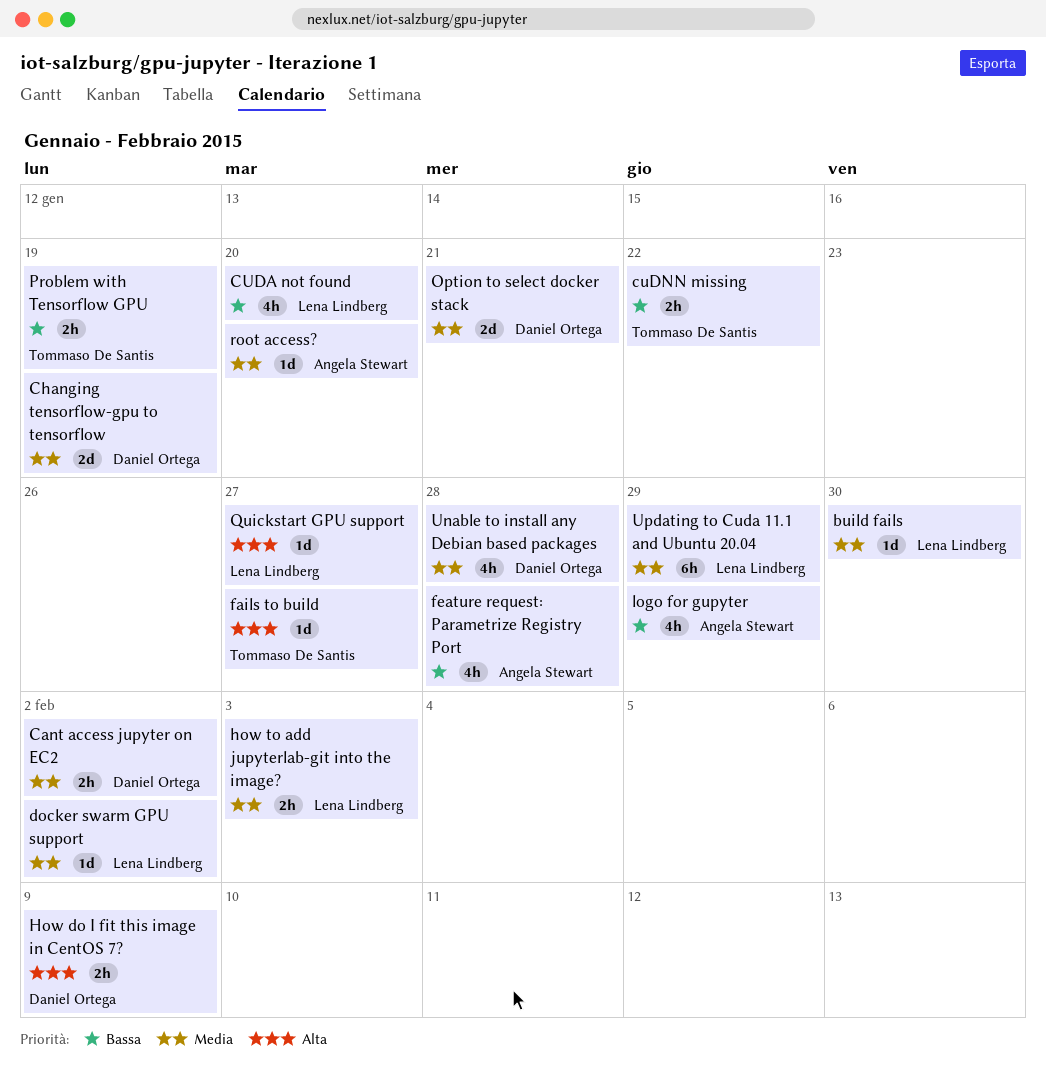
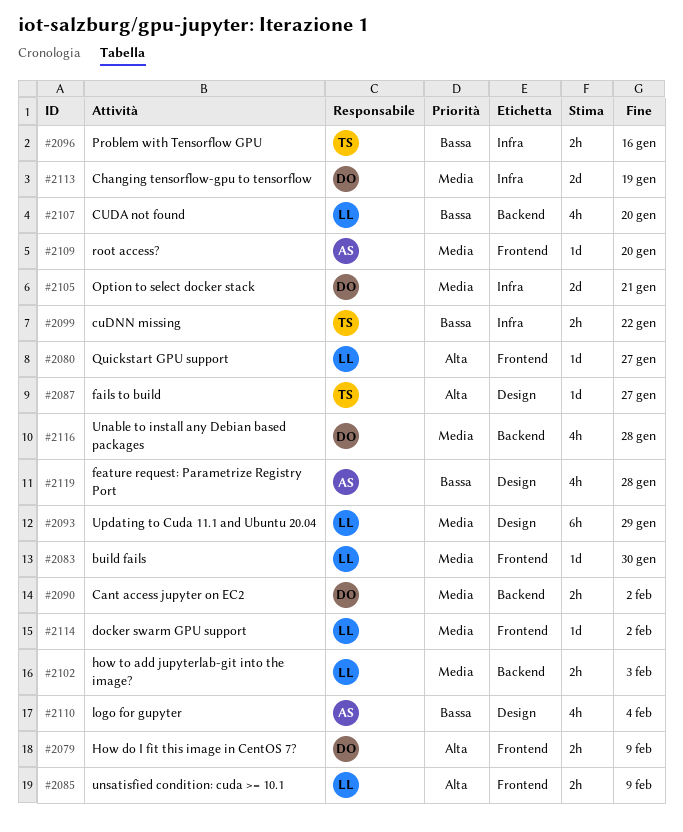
logo for gupyter, due: Jan 29 -> Feb 4
Problem with Tensorflow GPU, due: Jan 19 -> Jan 16
unsatisfied condition: cuda >= 10.1: none -> present

